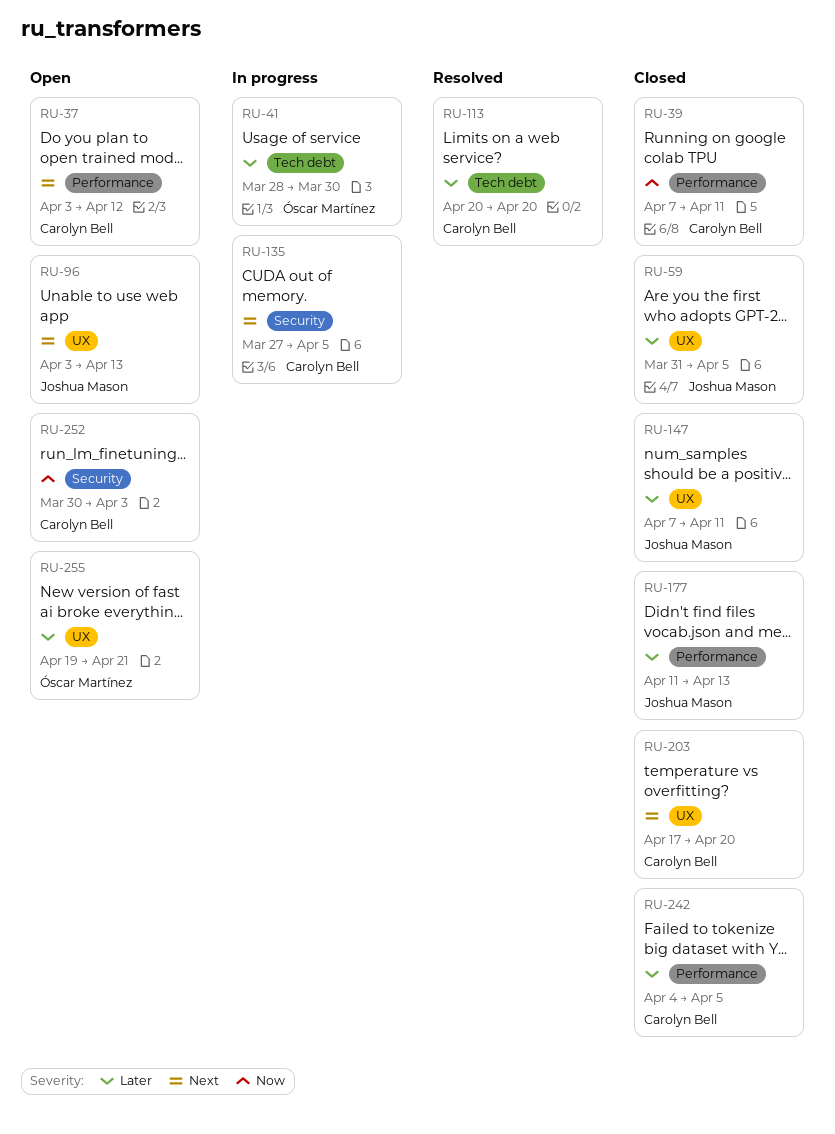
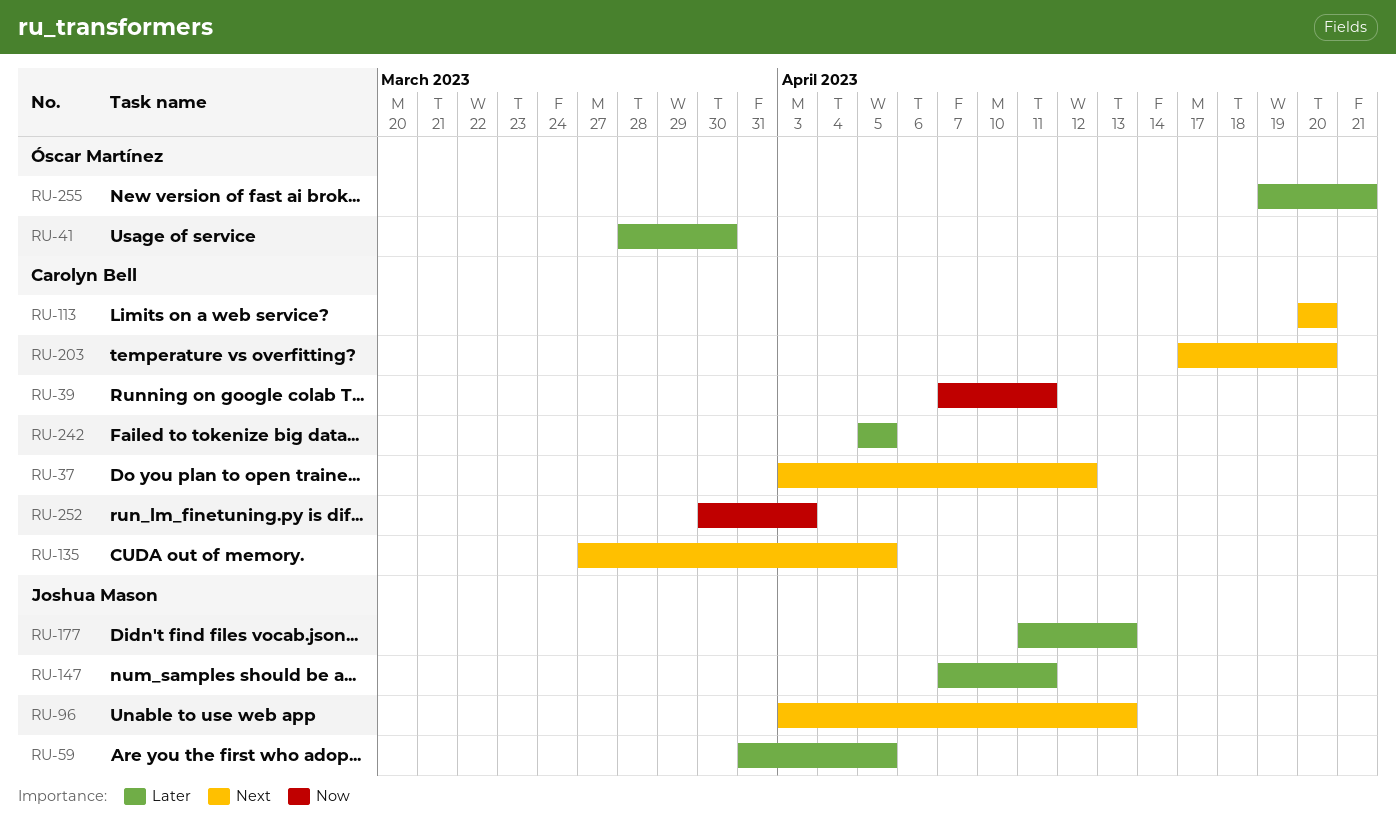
RU-113, priority: Later -> Next
RU-242, start: Apr 4 -> Apr 5

